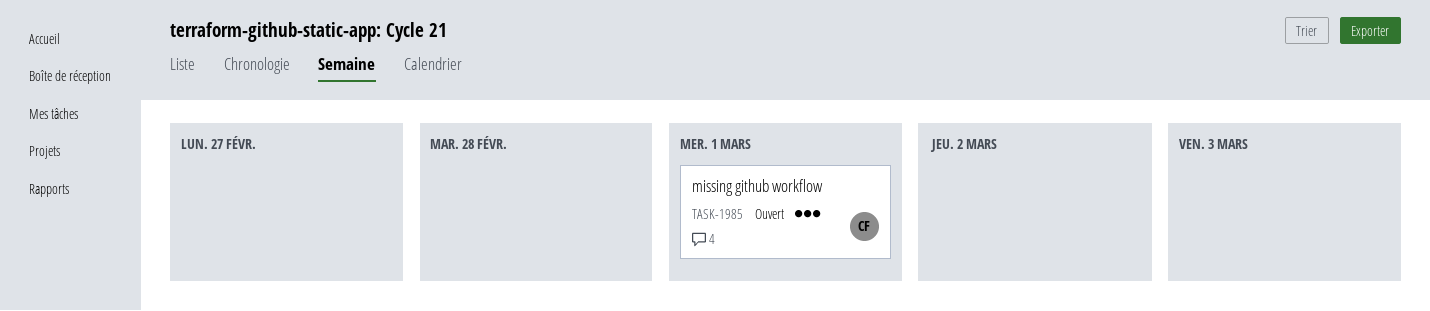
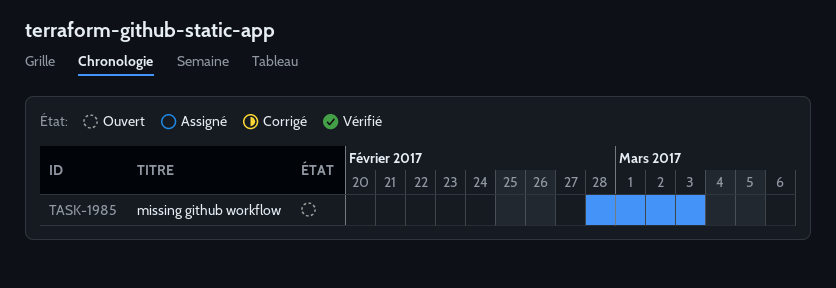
TASK-1985, due: Mar 1 -> Mar 3

